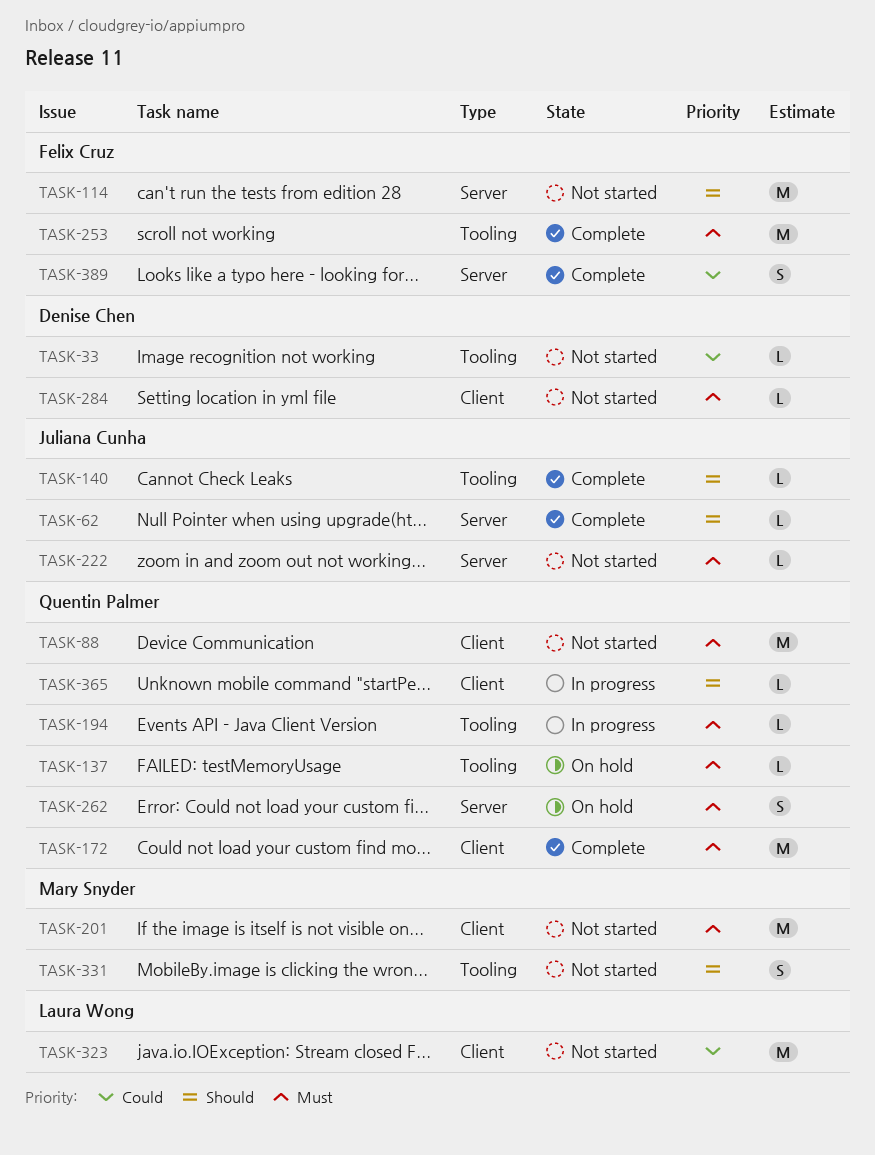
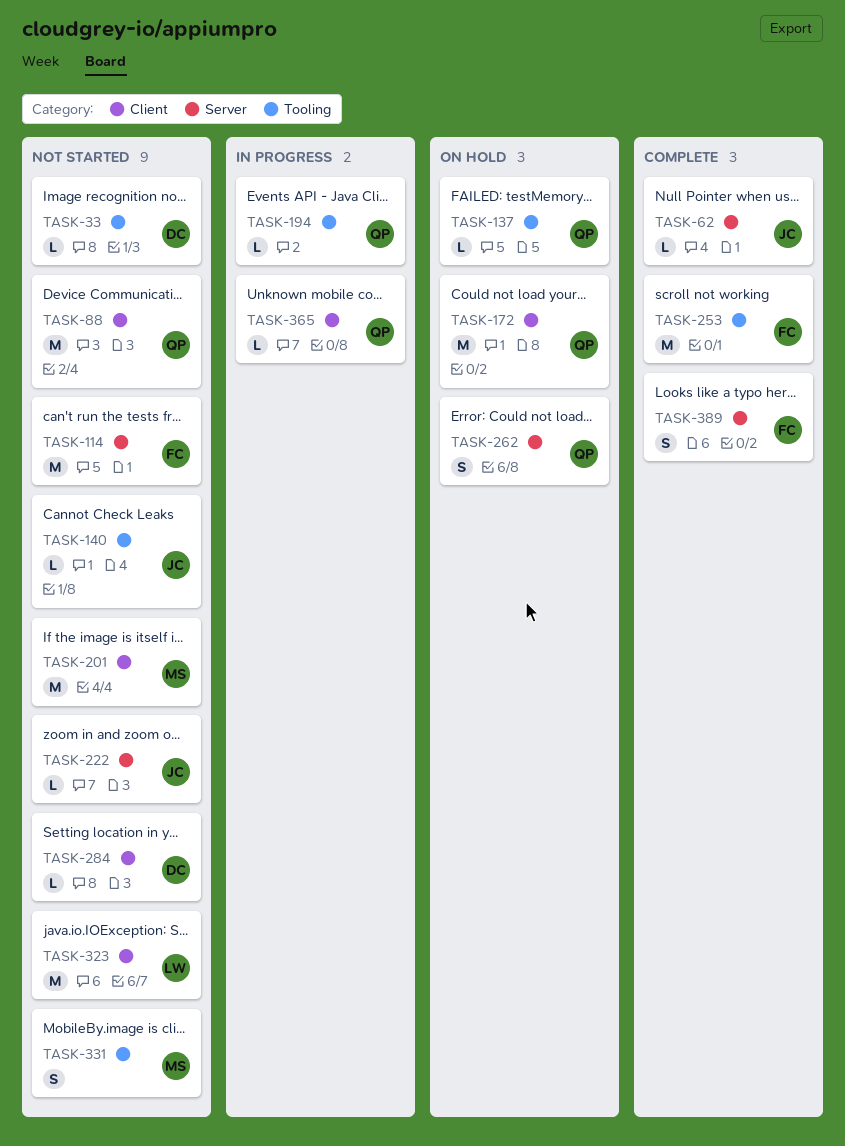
TASK-140, status: Complete -> Not started
TASK-172, status: Complete -> On hold

